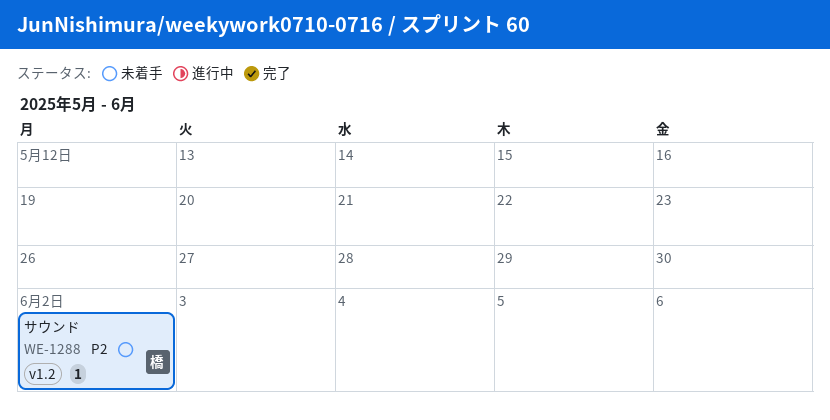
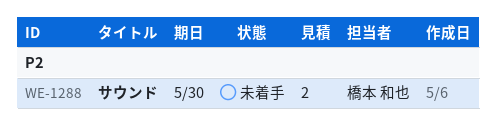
WE-1288, estimate: 1 -> 2
WE-1288, due: Jun 2 -> May 30

